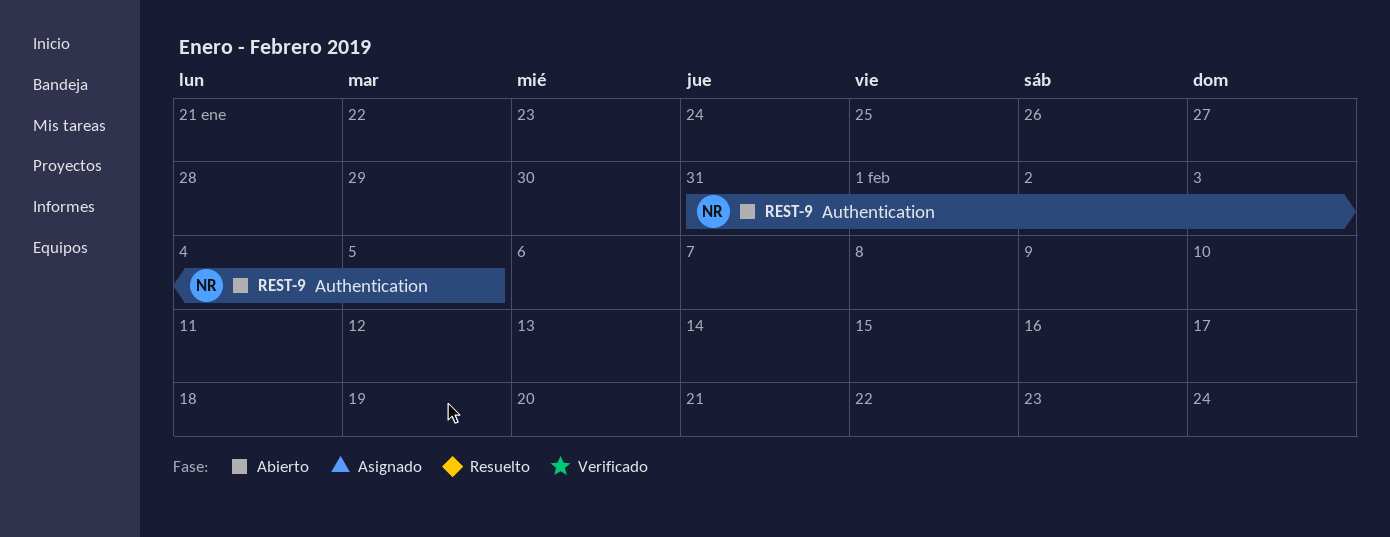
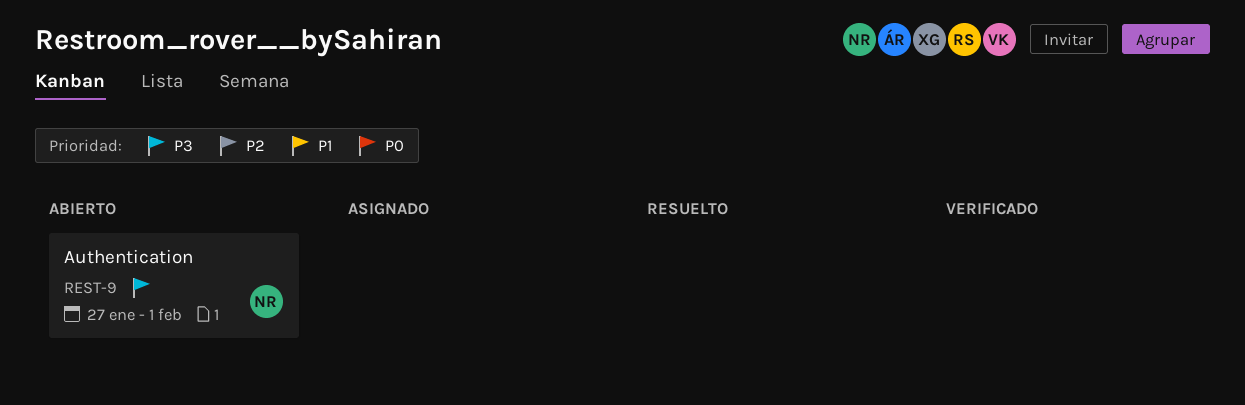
REST-9, start: Jan 31 -> Jan 27
REST-9, due: Feb 5 -> Feb 1

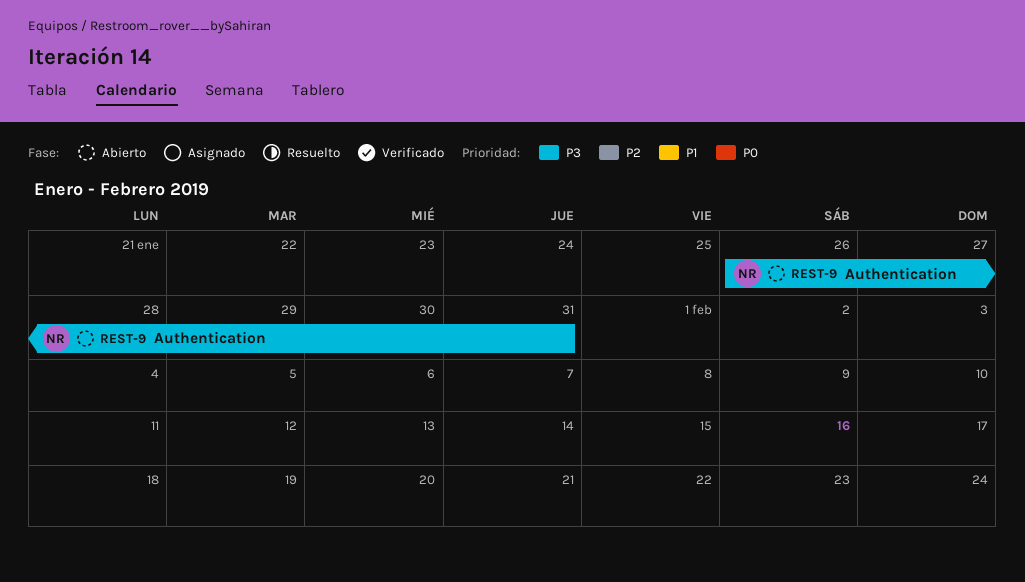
REST-9, start: Jan 27 -> Jan 26
REST-9, due: Feb 1 -> Jan 31

